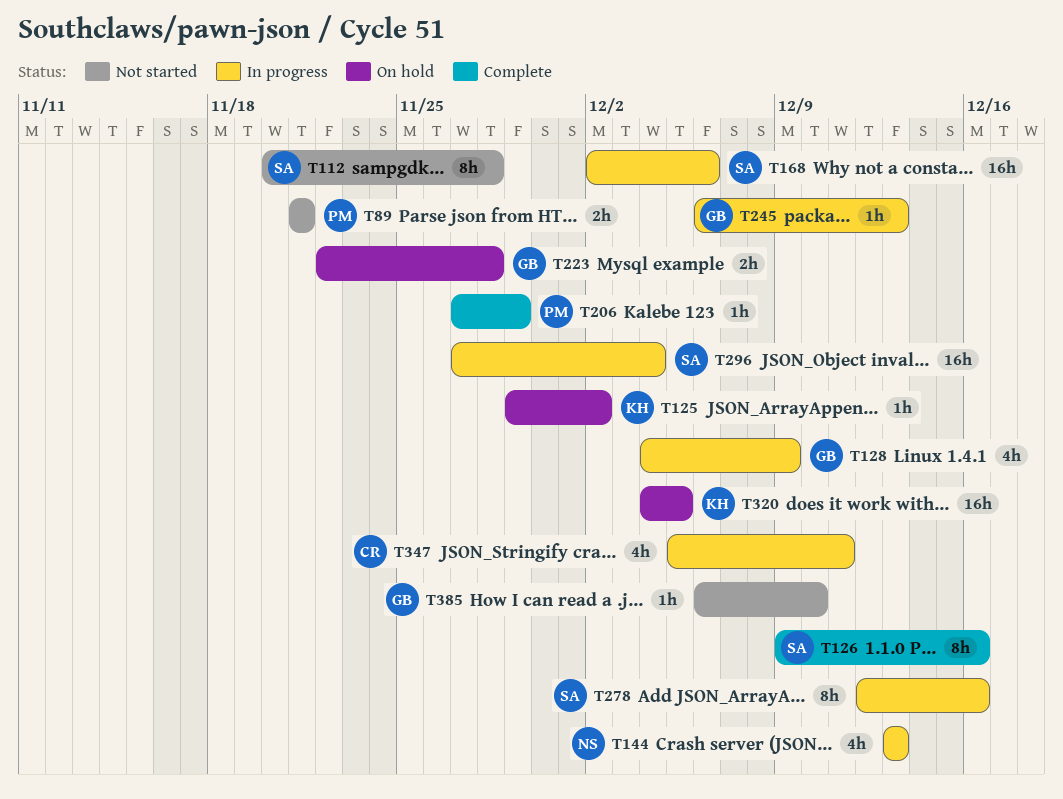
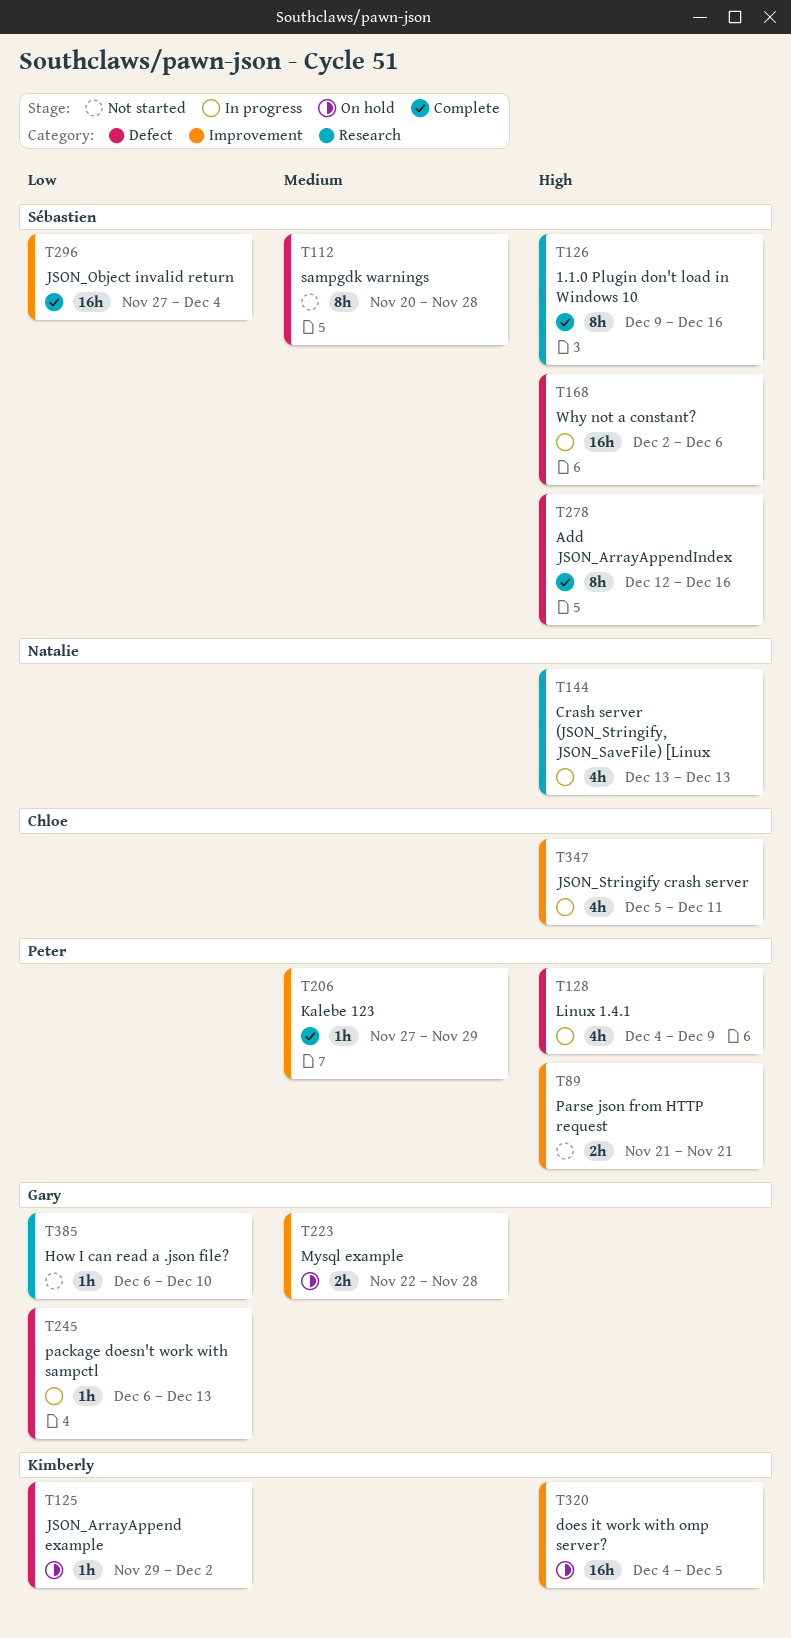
T128, owner: Gary -> Peter
T278, status: In progress -> Complete
T296, status: In progress -> Complete

